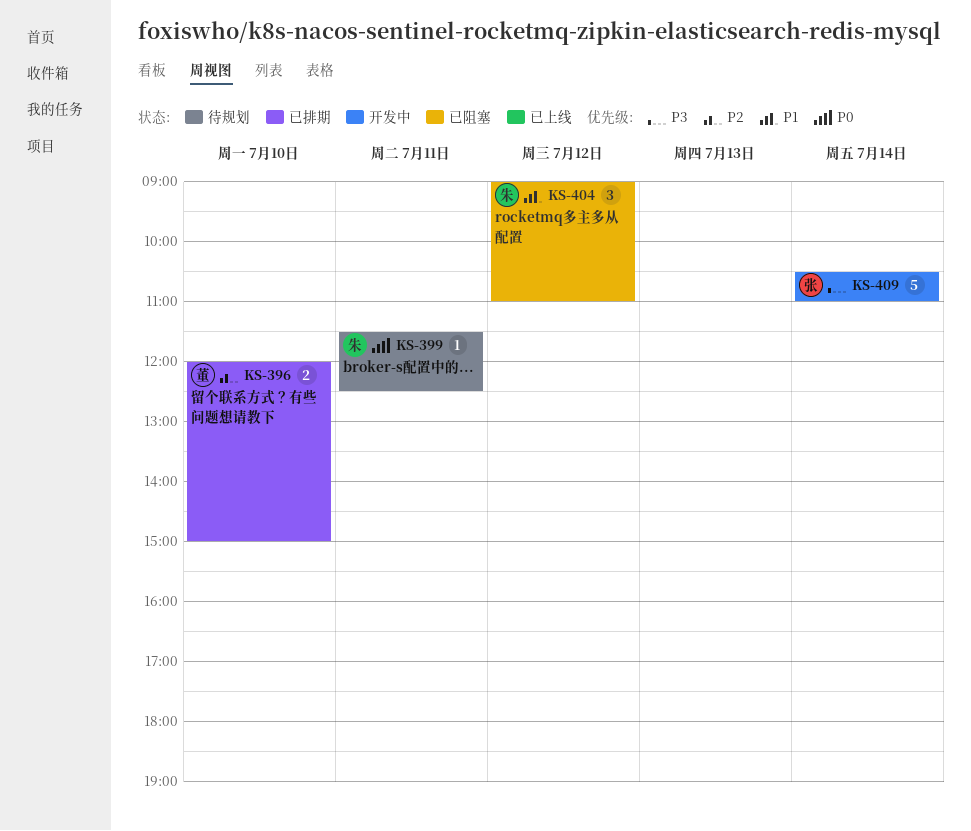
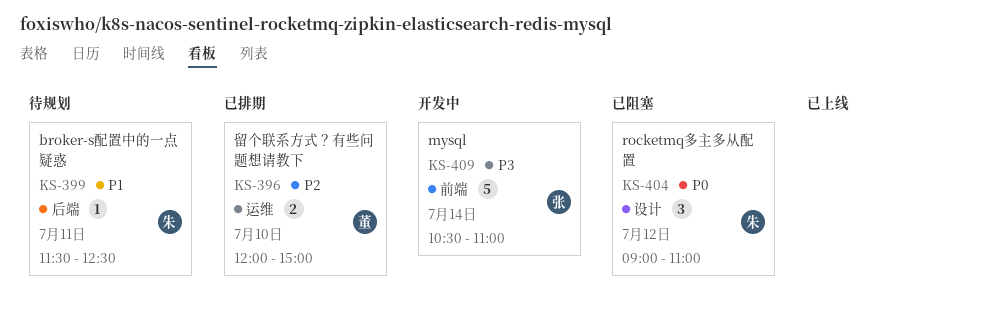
KS-399, priority: P0 -> P1
KS-404, priority: P1 -> P0

